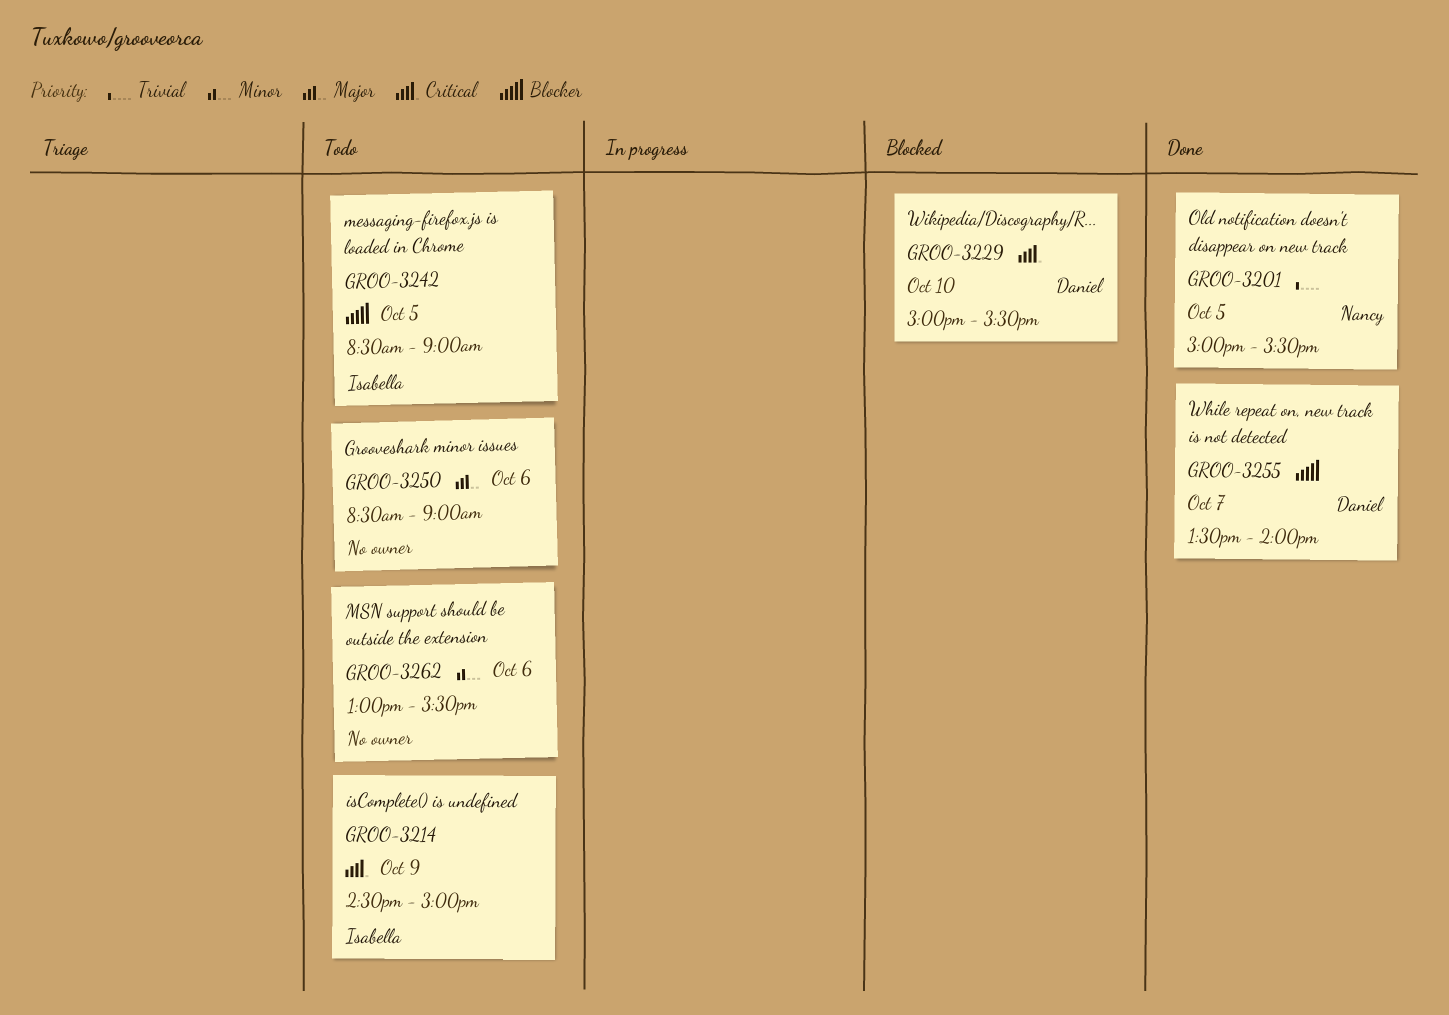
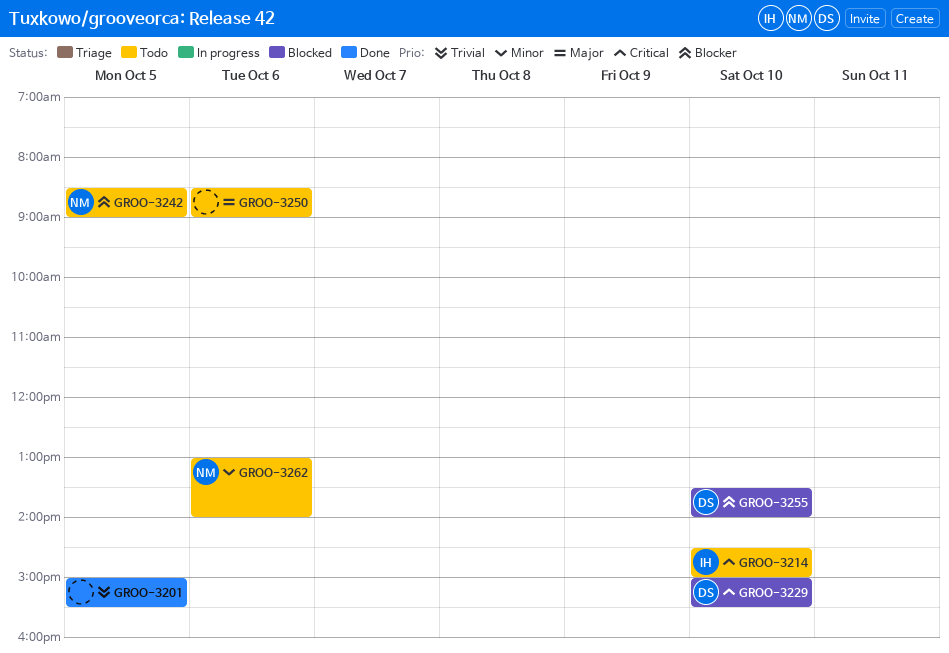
GROO-3201, owner: Nancy -> none
GROO-3214, day: Oct 9 -> Oct 10
GROO-3242, owner: Isabella -> Nancy
GROO-3255, status: Done -> Blocked
GROO-3255, day: Oct 7 -> Oct 10
GROO-3262, owner: none -> Nancy
GROO-3262, ends: 15:30 -> 14:00

